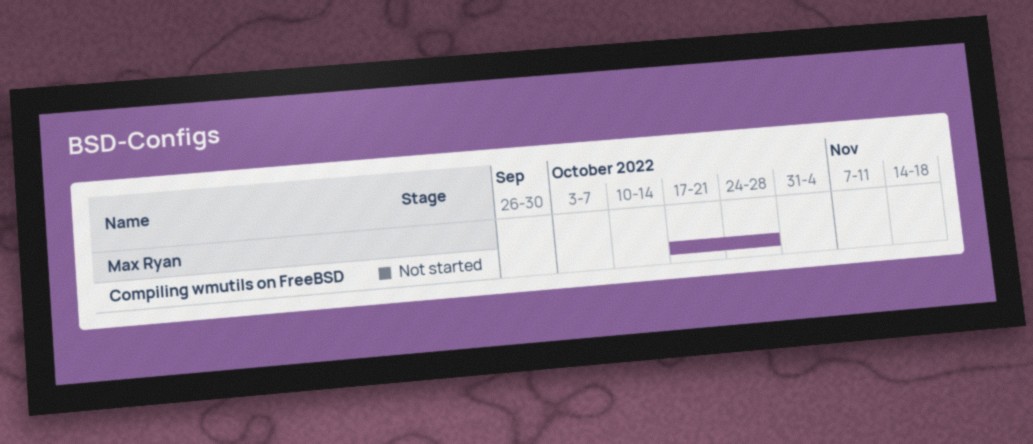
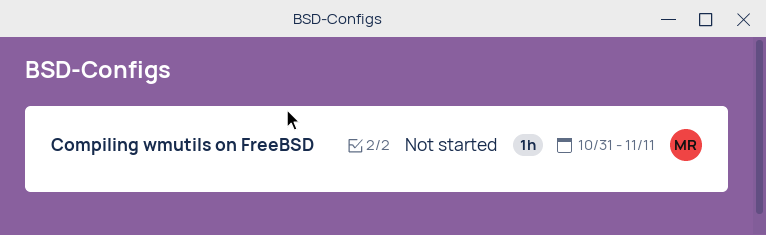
Compiling wmutils on FreeBSD, start: Oct 17 -> Oct 31
Compiling wmutils on FreeBSD, due: Oct 28 -> Nov 11

